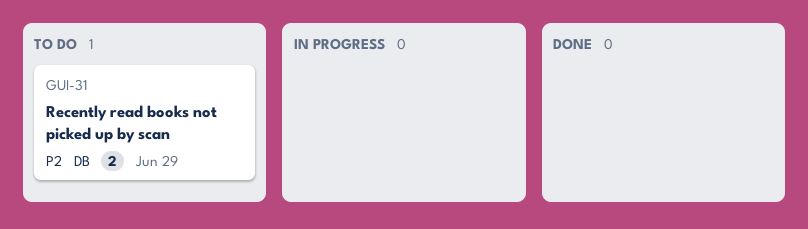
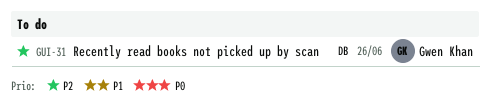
GUI-31, due: Jun 29 -> Jun 26

